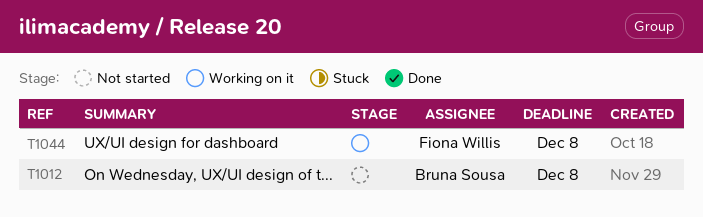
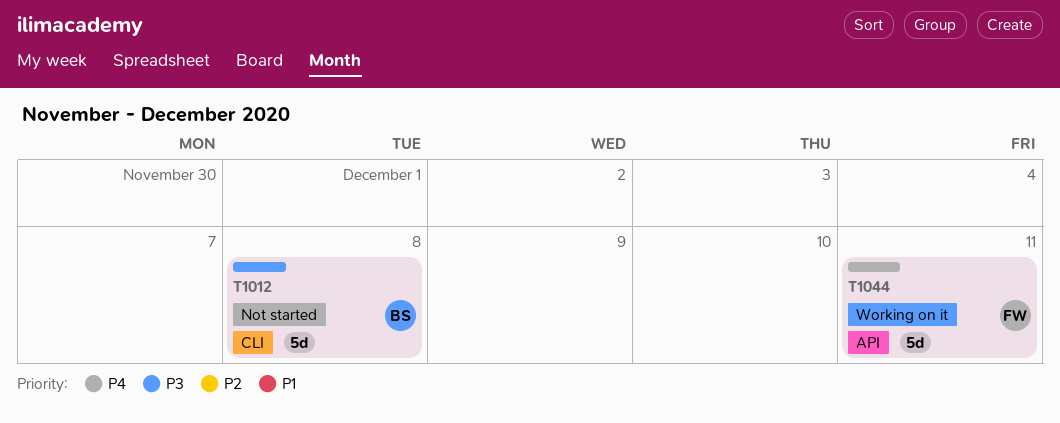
T1044, due: Dec 8 -> Dec 11

